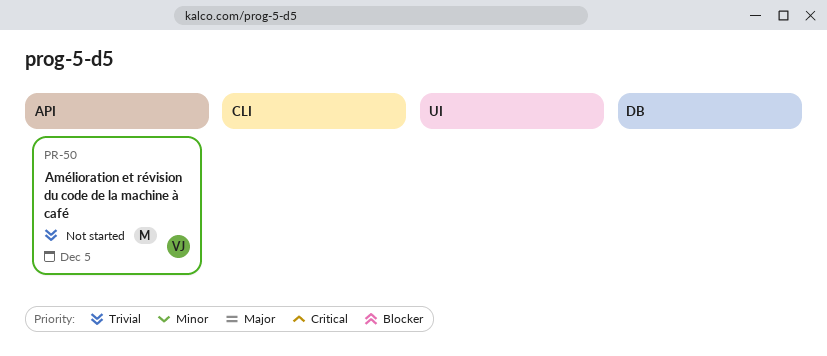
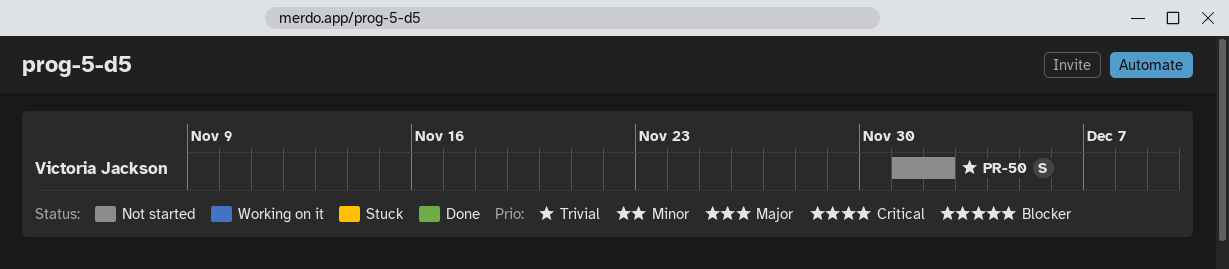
PR-50, estimate: M -> S
PR-50, due: Dec 5 -> Dec 2

